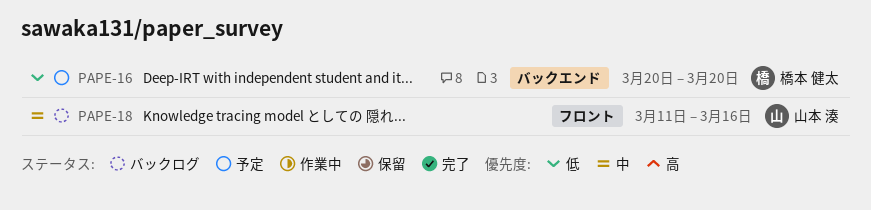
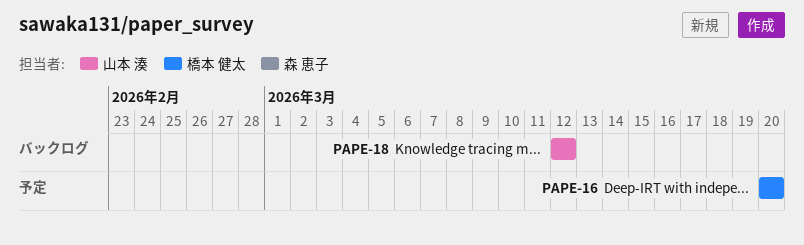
PAPE-18, start: Mar 11 -> Mar 12
PAPE-18, due: Mar 16 -> Mar 12

